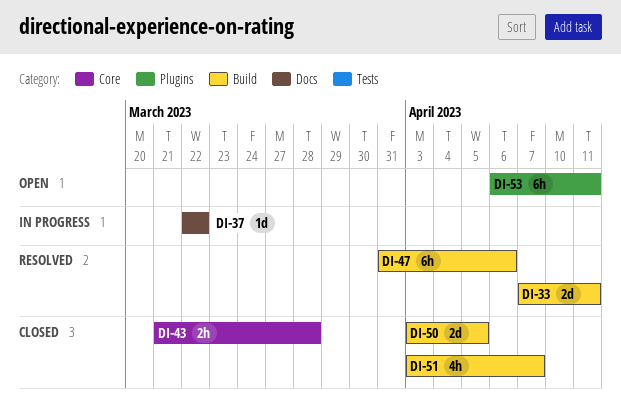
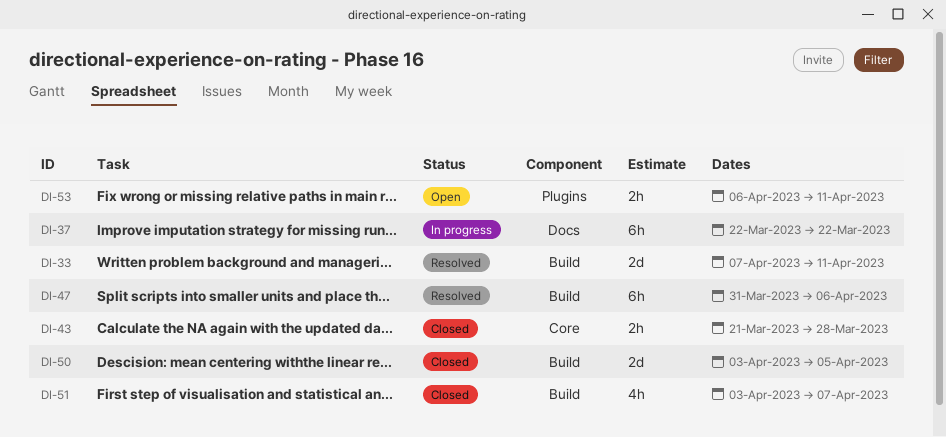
DI-37, estimate: 1d -> 6h
DI-53, estimate: 6h -> 2h

